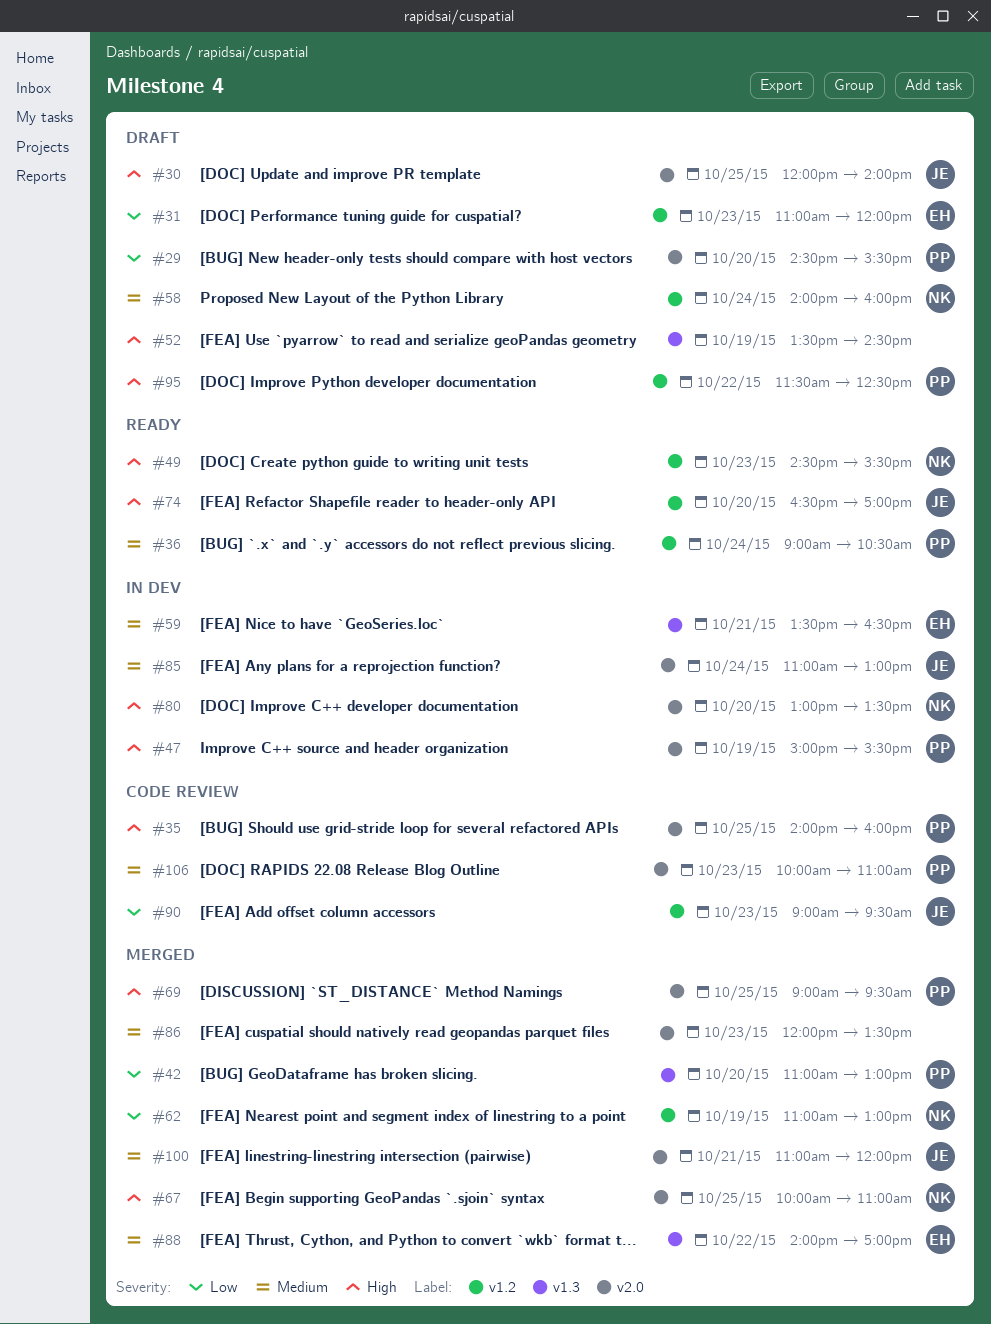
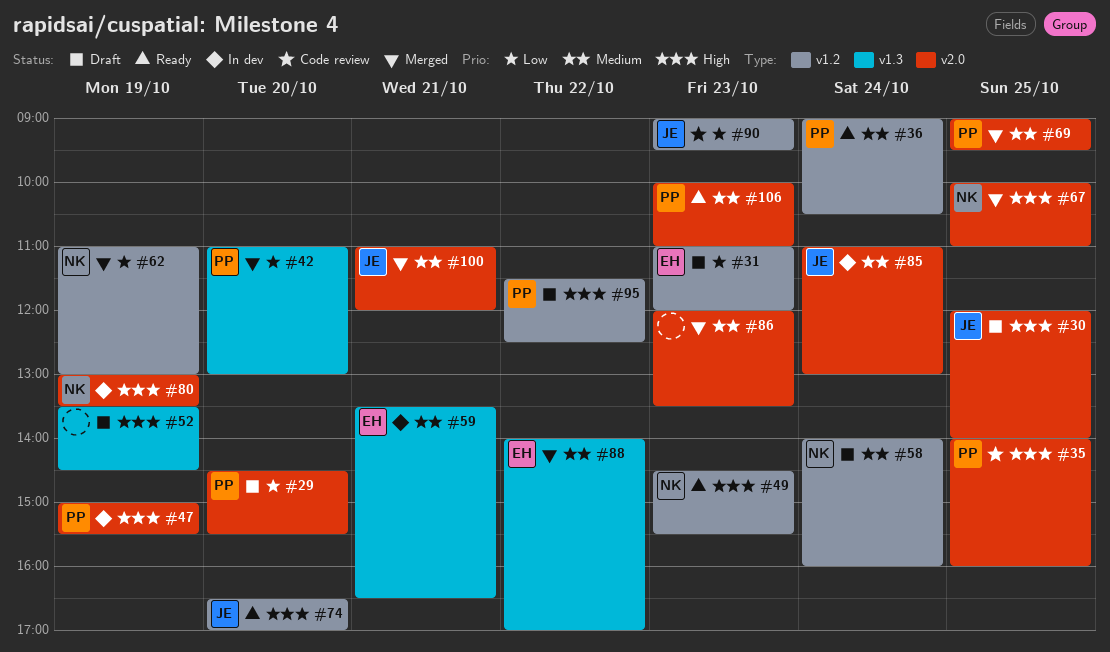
#69, priority: High -> Medium
#80, day: Oct 20 -> Oct 19
#106, status: Code review -> Ready

